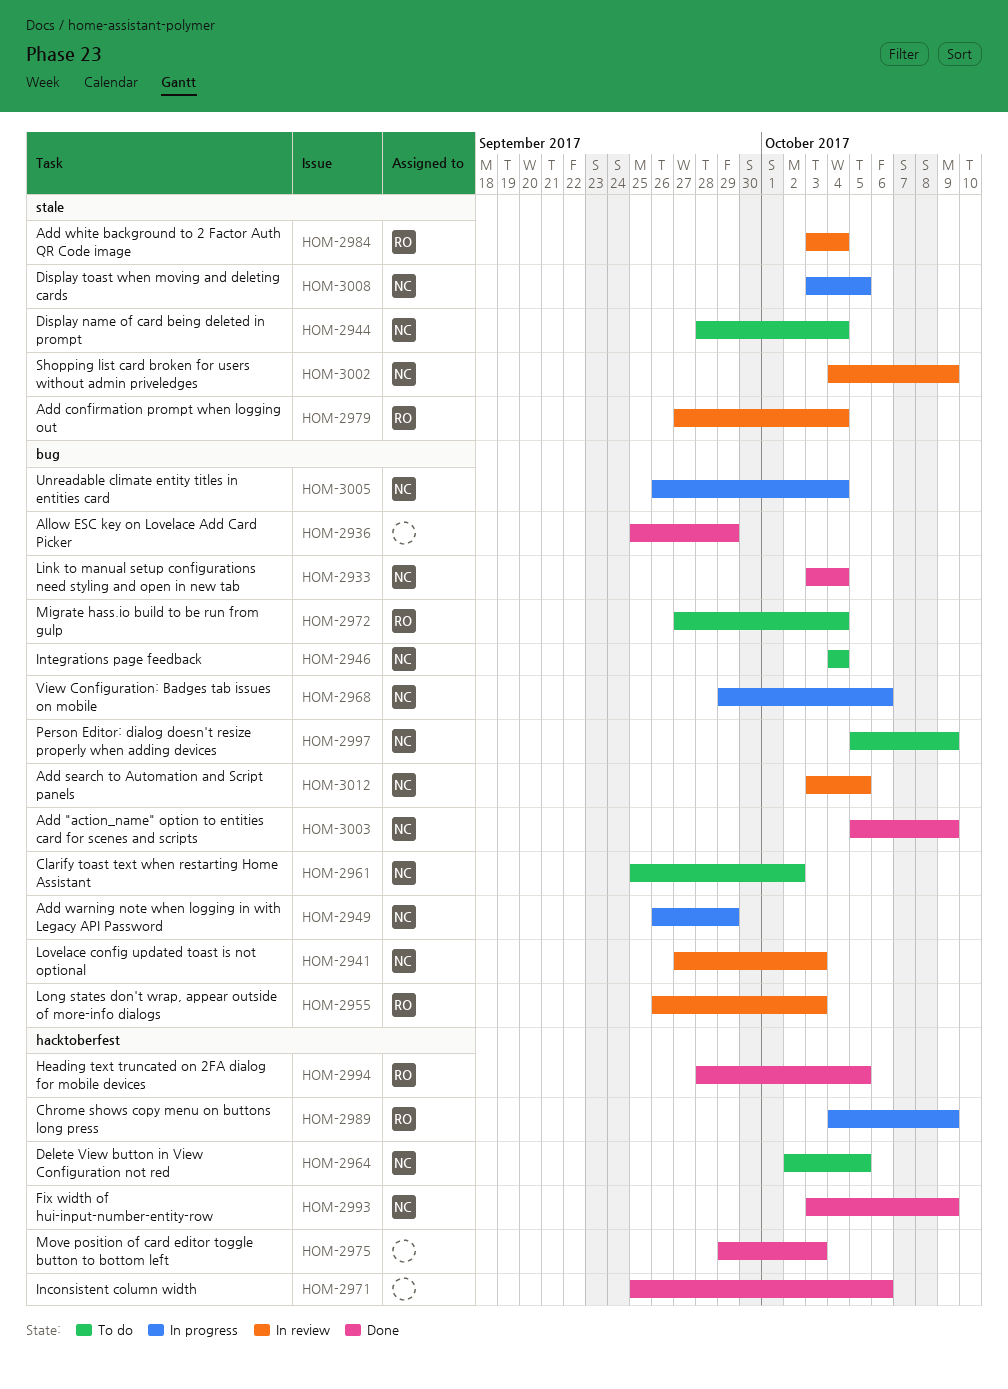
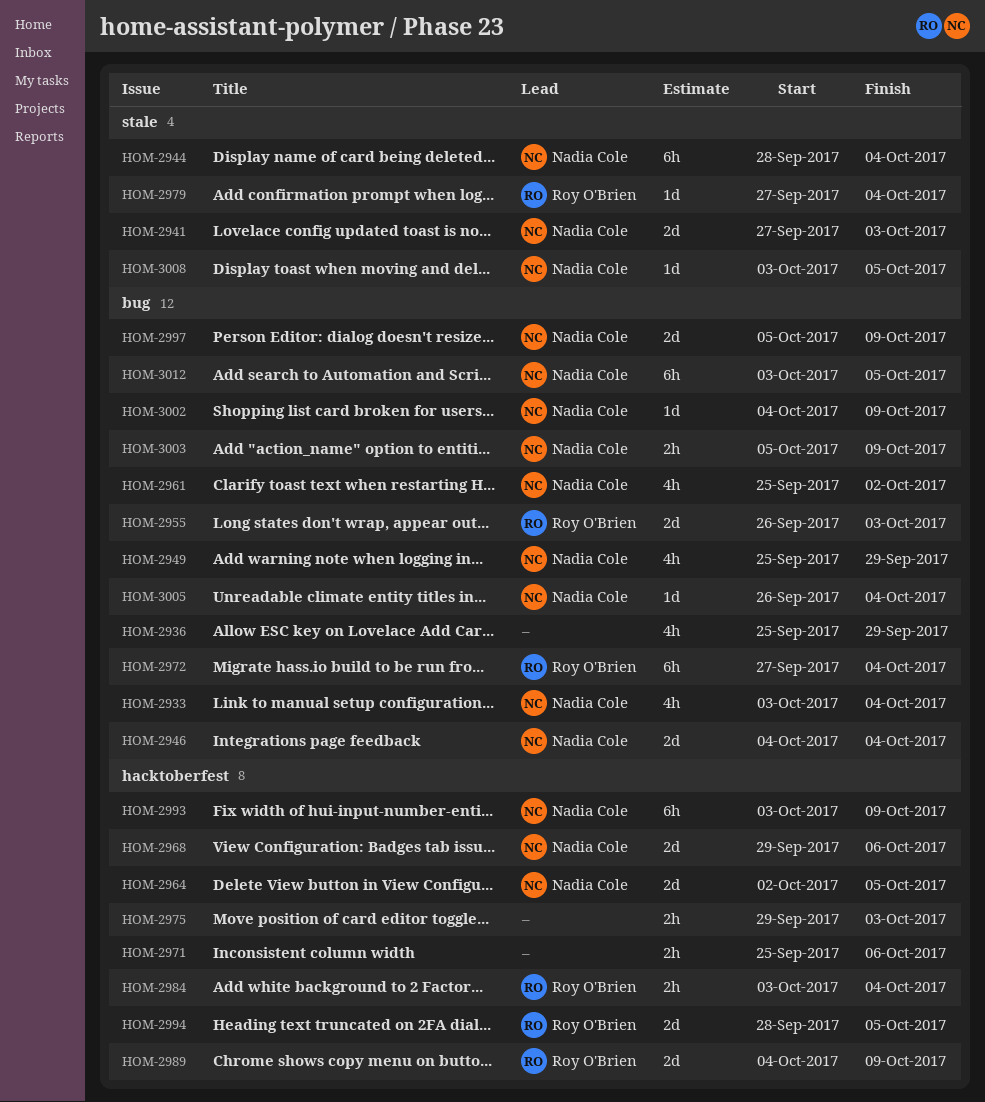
HOM-2941, label: bug -> stale
HOM-2949, start: Sep 26 -> Sep 25
HOM-2968, label: bug -> hacktoberfest
HOM-2984, label: stale -> hacktoberfest
HOM-3002, label: stale -> bug

